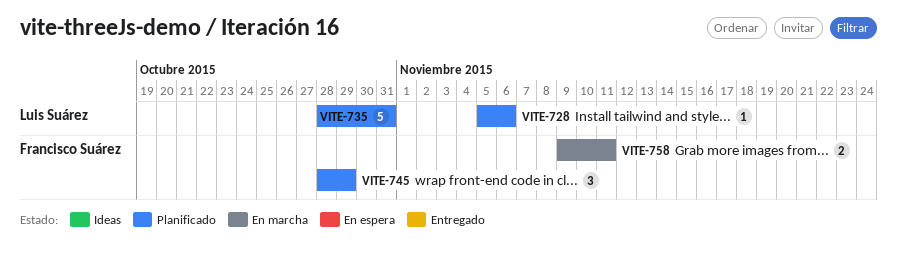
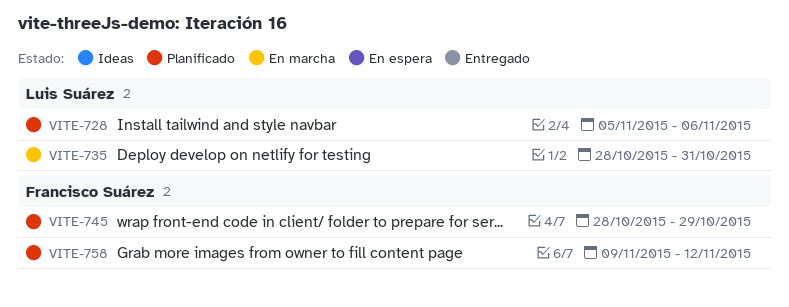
VITE-735, status: Planificado -> En marcha
VITE-758, status: En marcha -> Planificado
VITE-758, due: Nov 11 -> Nov 12

